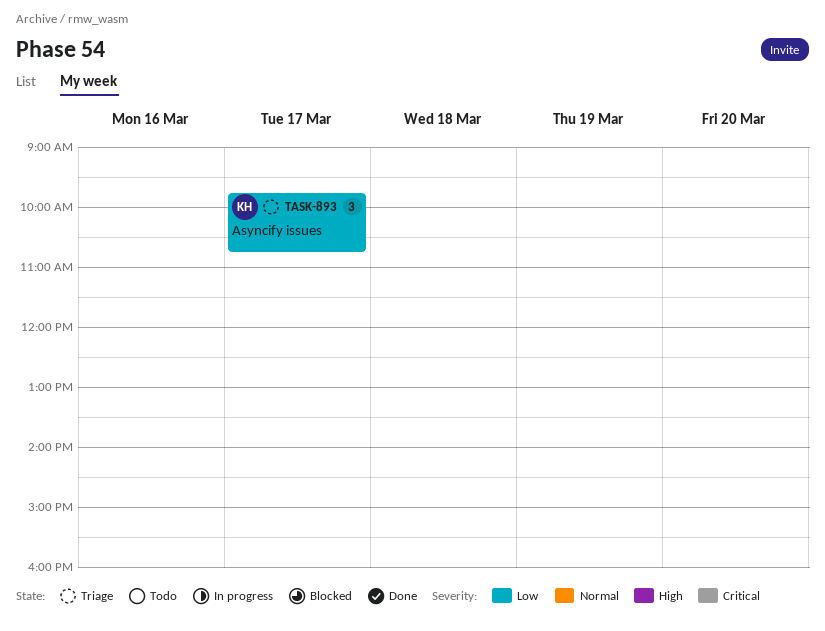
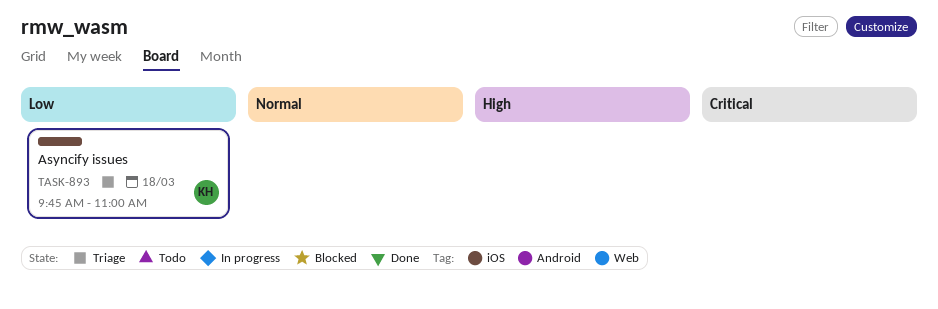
TASK-893, day: Mar 17 -> Mar 18
TASK-893, ends: 10:45 -> 11:00

